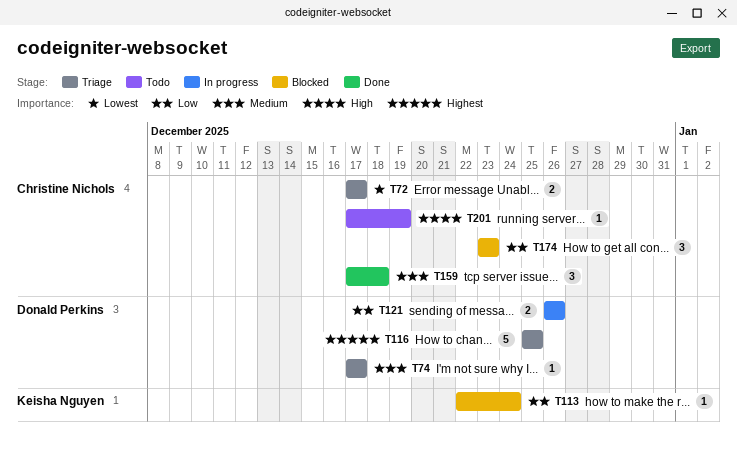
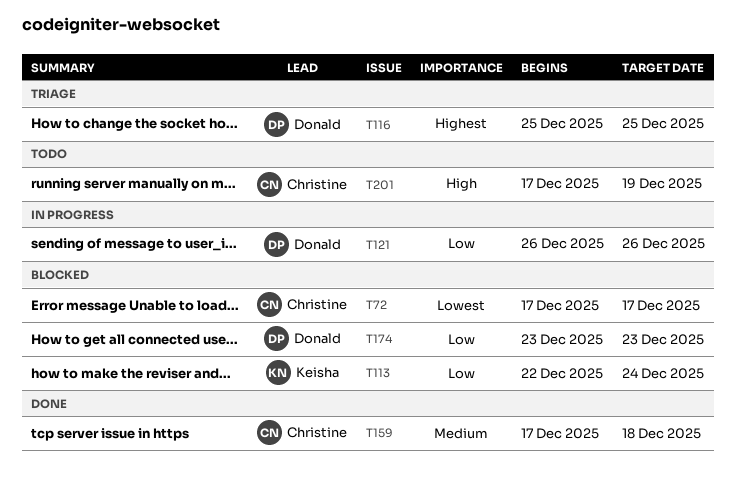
T72, status: Triage -> Blocked
T74: present -> none
T174, owner: Christine Nichols -> Donald Perkins

